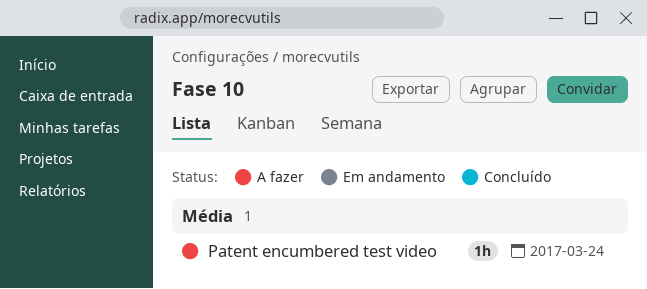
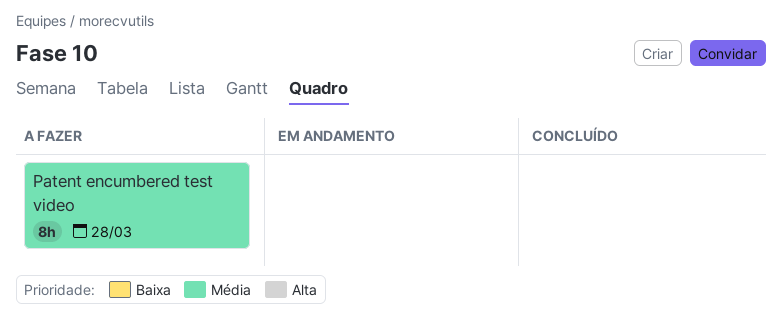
Patent encumbered test video, estimate: 1h -> 8h
Patent encumbered test video, due: Mar 24 -> Mar 28

